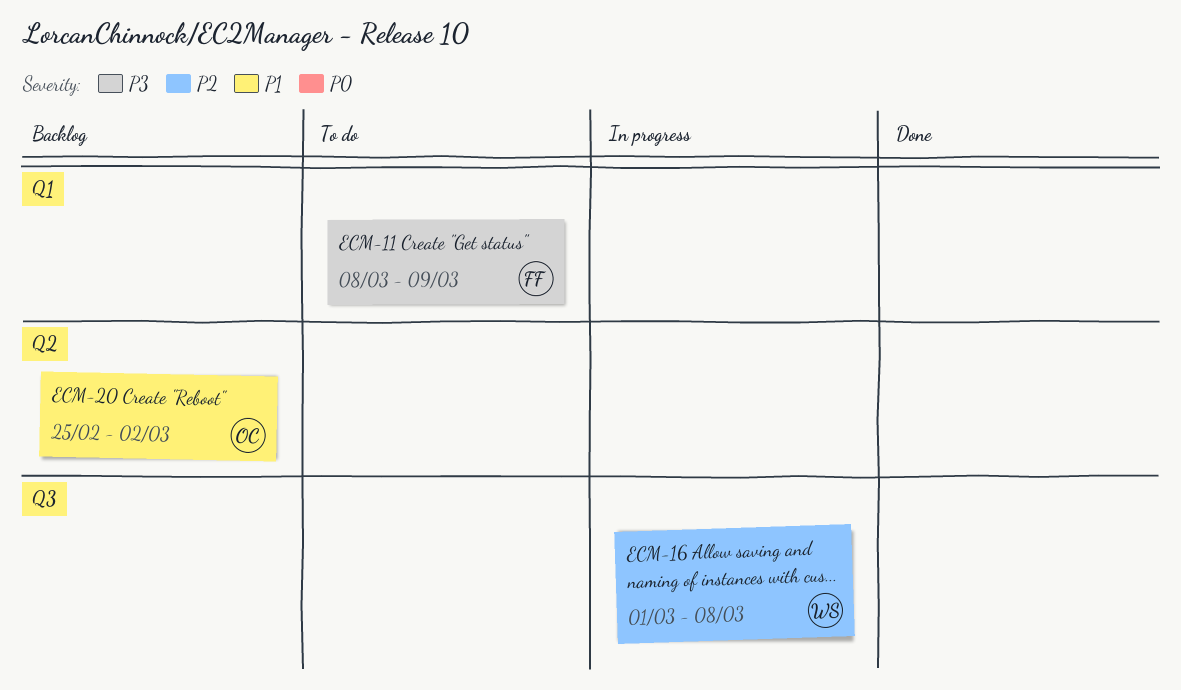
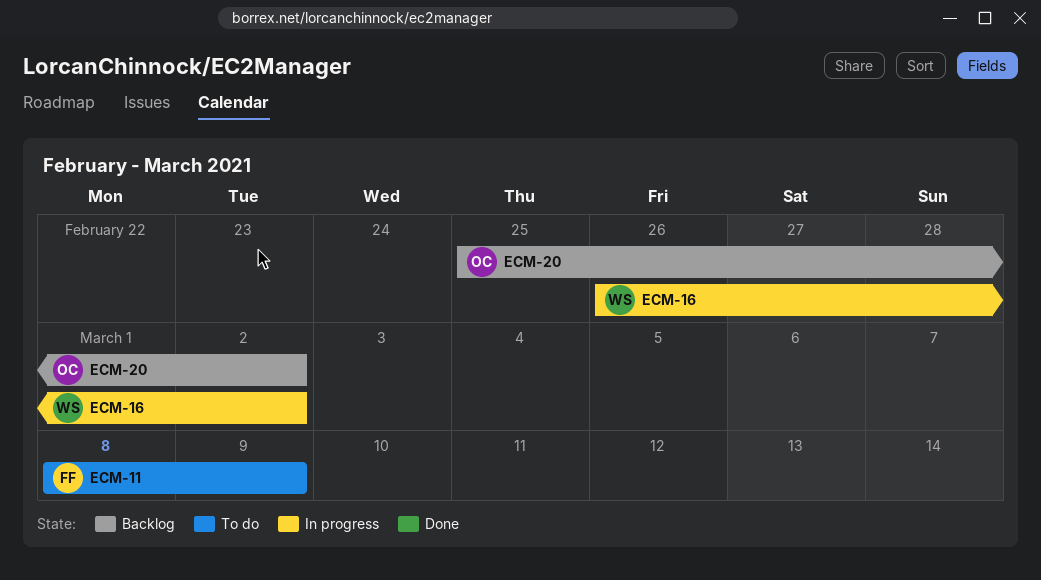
ECM-16, start: Mar 1 -> Feb 26
ECM-16, due: Mar 8 -> Mar 2

